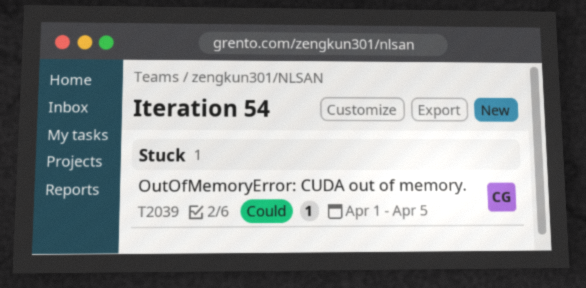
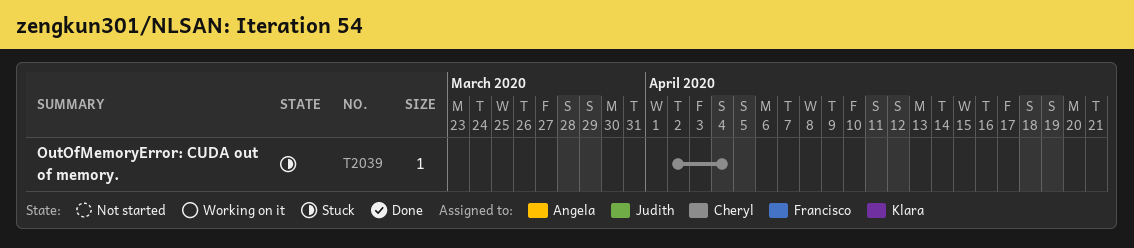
T2039, start: Apr 1 -> Apr 2
T2039, due: Apr 5 -> Apr 4

